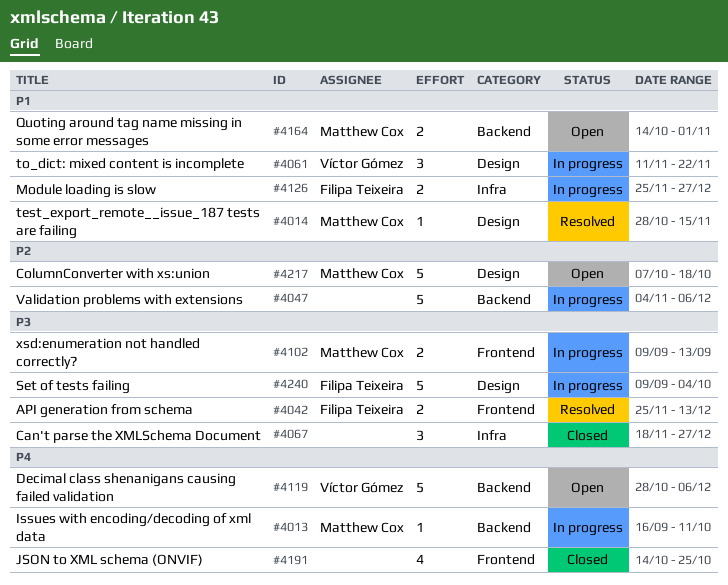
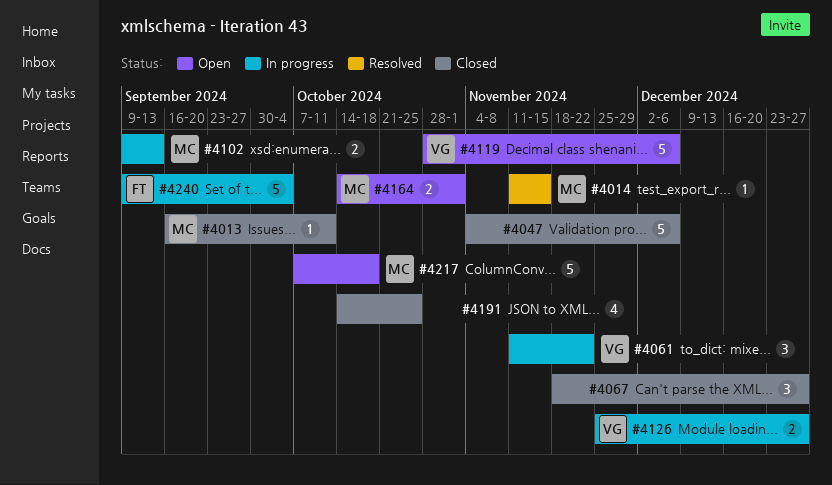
#4013, status: In progress -> Closed
#4014, start: Oct 28 -> Nov 11
#4042: present -> none
#4047, status: In progress -> Closed
#4126, owner: Filipa Teixeira -> Víctor Gómez

